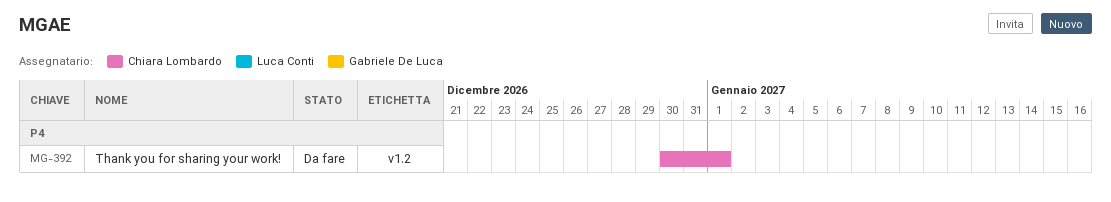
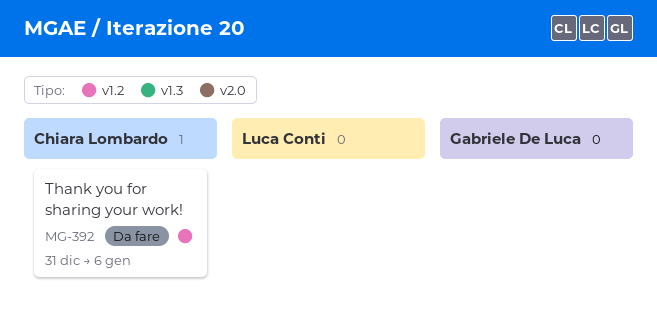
MG-392, start: Dec 30 -> Dec 31
MG-392, due: Jan 1 -> Jan 6

